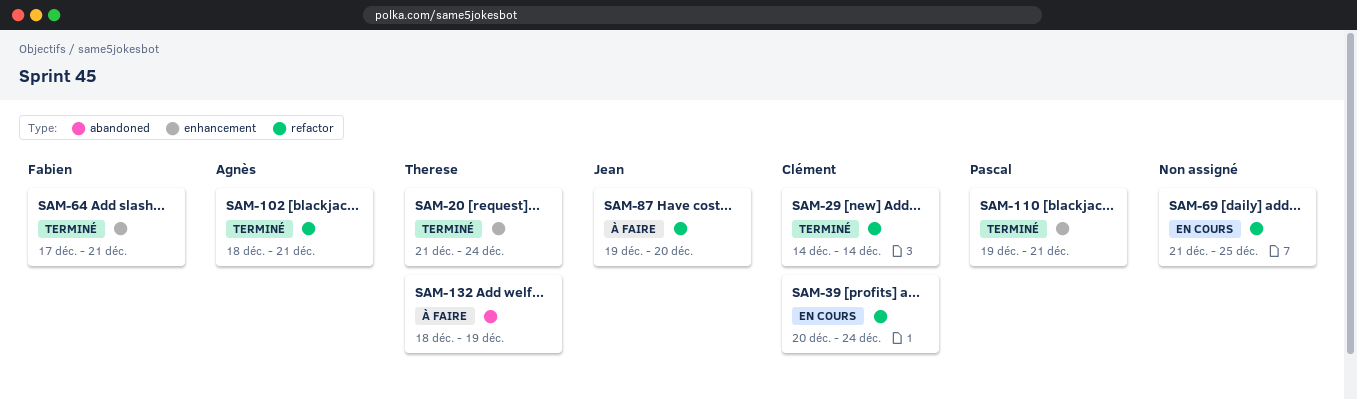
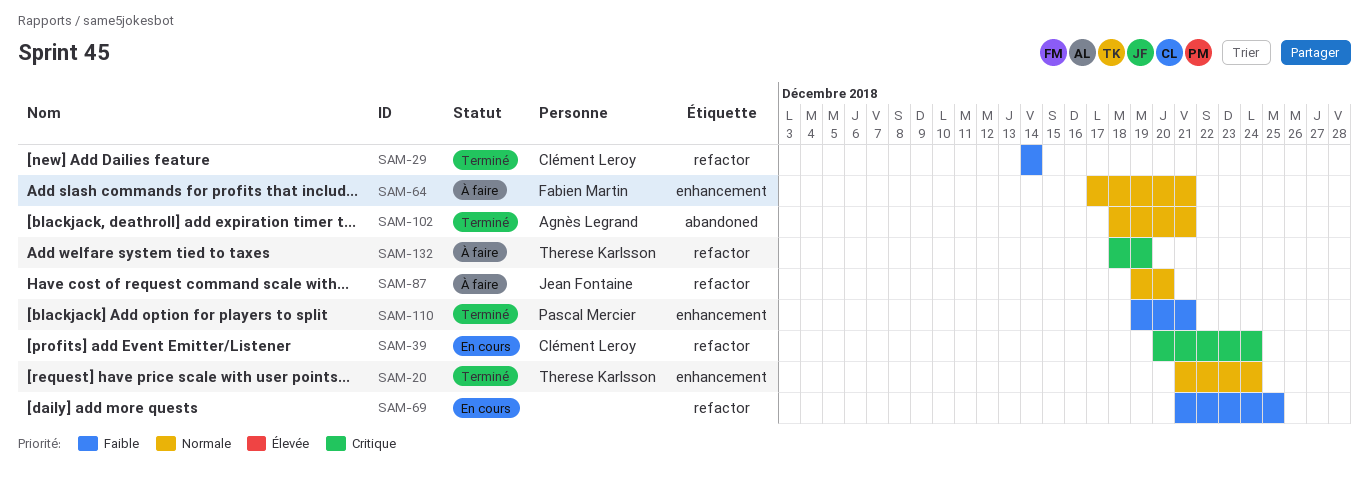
SAM-64, status: Terminé -> À faire
SAM-102, label: refactor -> abandoned
SAM-132, label: abandoned -> refactor

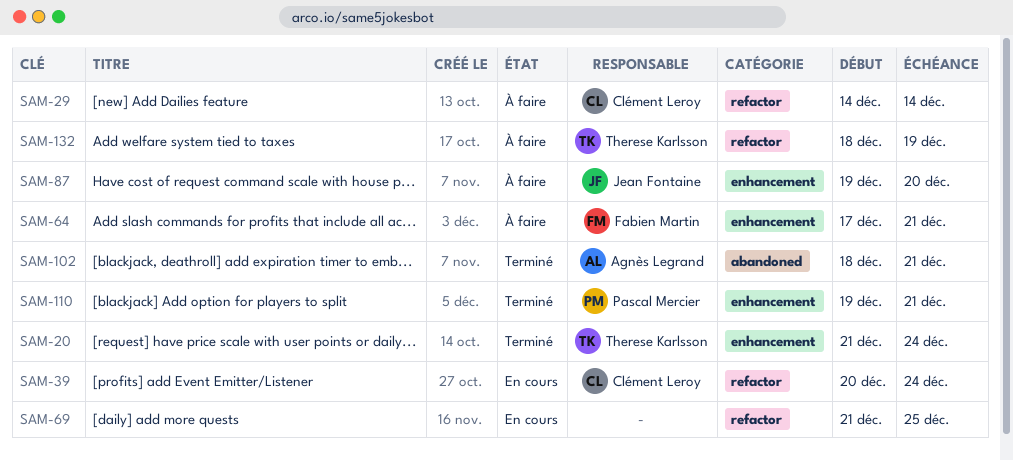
SAM-29, status: Terminé -> À faire
SAM-87, label: refactor -> enhancement

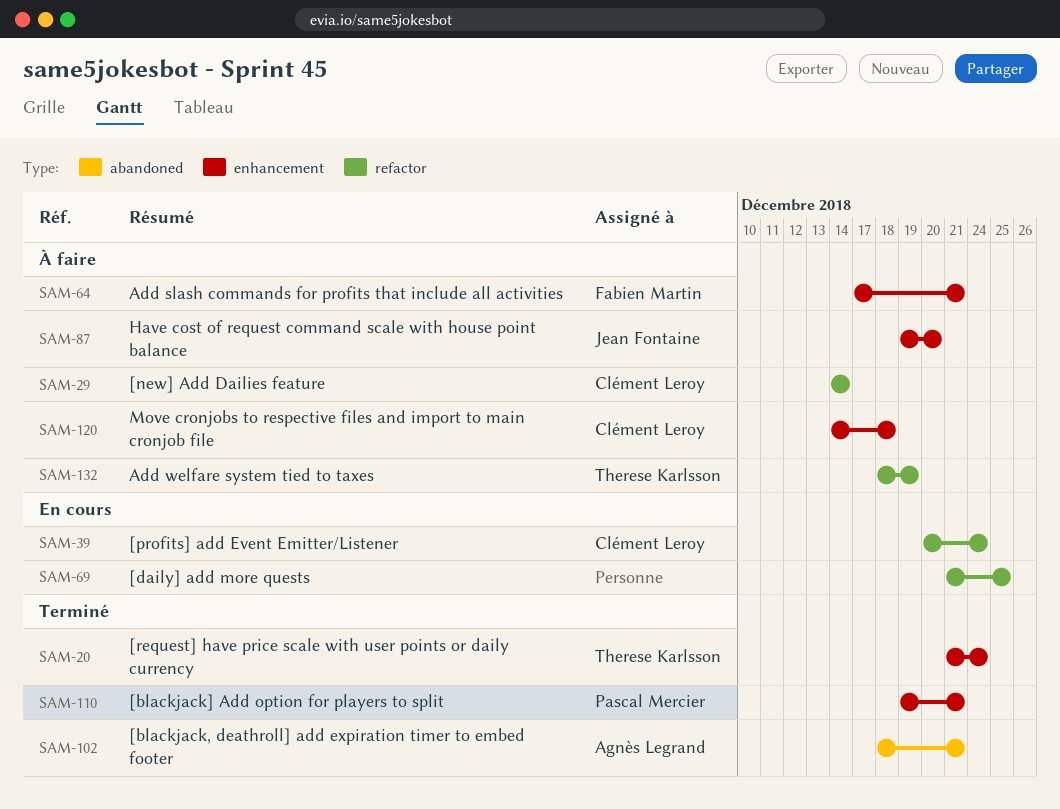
SAM-120: none -> present

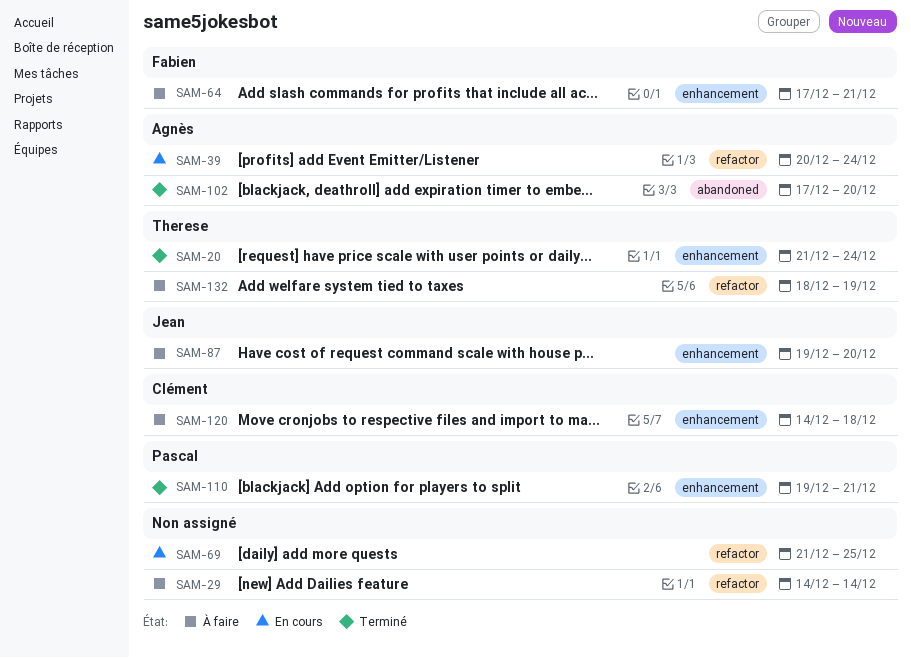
SAM-29, owner: Clément Leroy -> none
SAM-39, owner: Clément Leroy -> Agnès Legrand
SAM-102, start: Dec 18 -> Dec 17
SAM-102, due: Dec 21 -> Dec 20

